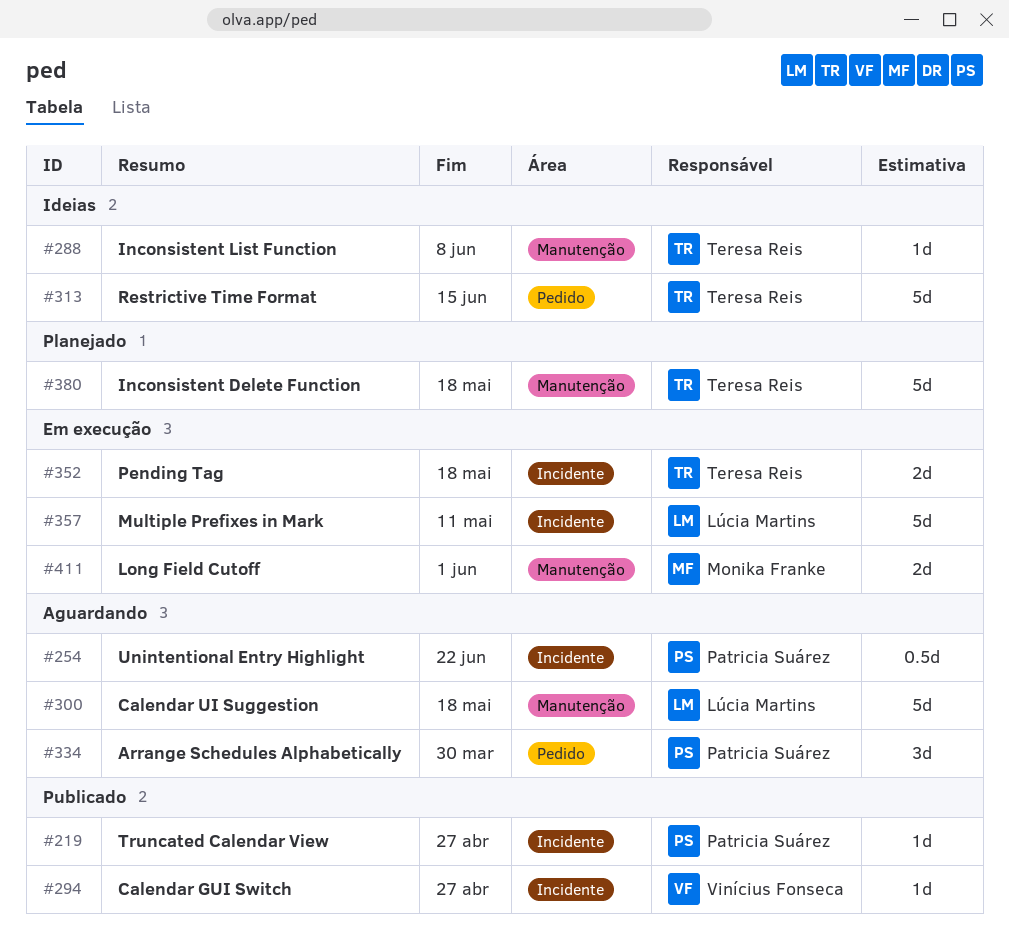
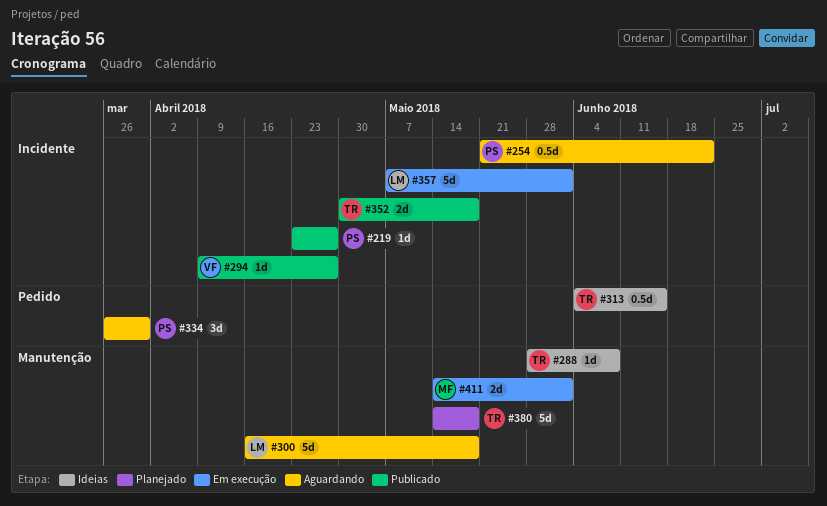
#313, estimate: 5d -> 0.5d
#352, status: Em execução -> Publicado
#357, due: May 11 -> Jun 1

